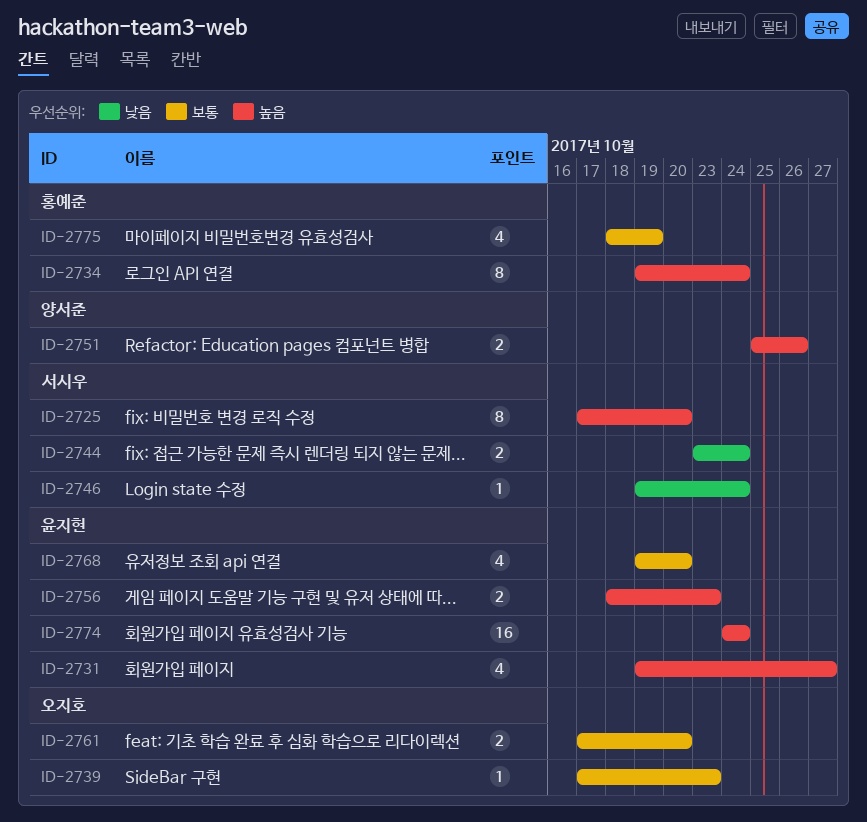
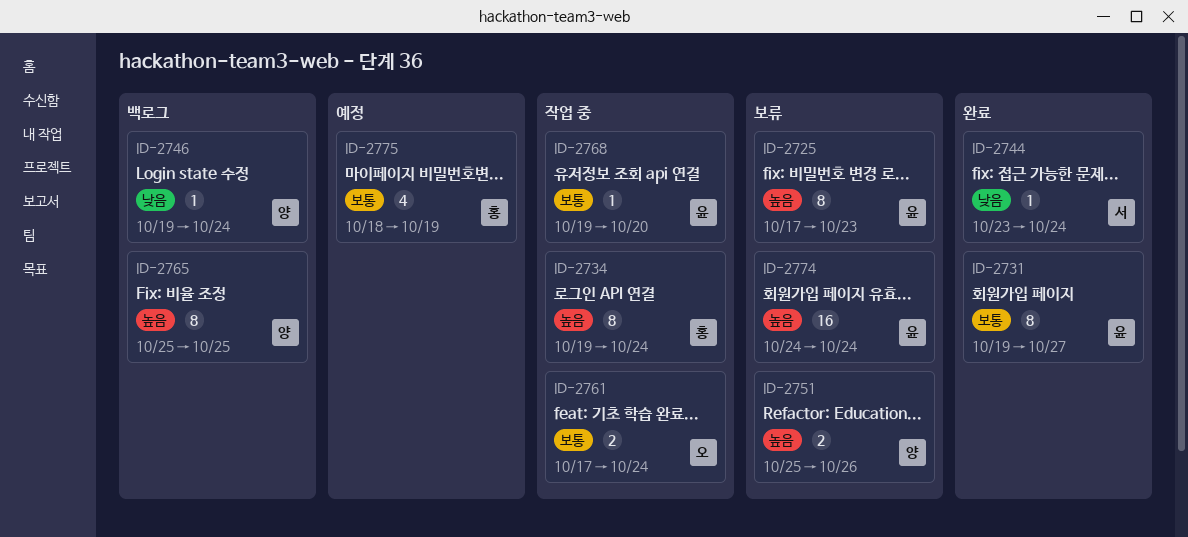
ID-2725, owner: 서시우 -> 윤지현
ID-2725, due: Oct 20 -> Oct 23
ID-2731, priority: 높음 -> 보통
ID-2731, estimate: 4 -> 8
ID-2739: present -> none
ID-2744, estimate: 2 -> 1
ID-2746, owner: 서시우 -> 양서준
ID-2756: present -> none
ID-2761, due: Oct 20 -> Oct 24
ID-2765: none -> present
ID-2768, estimate: 4 -> 1

